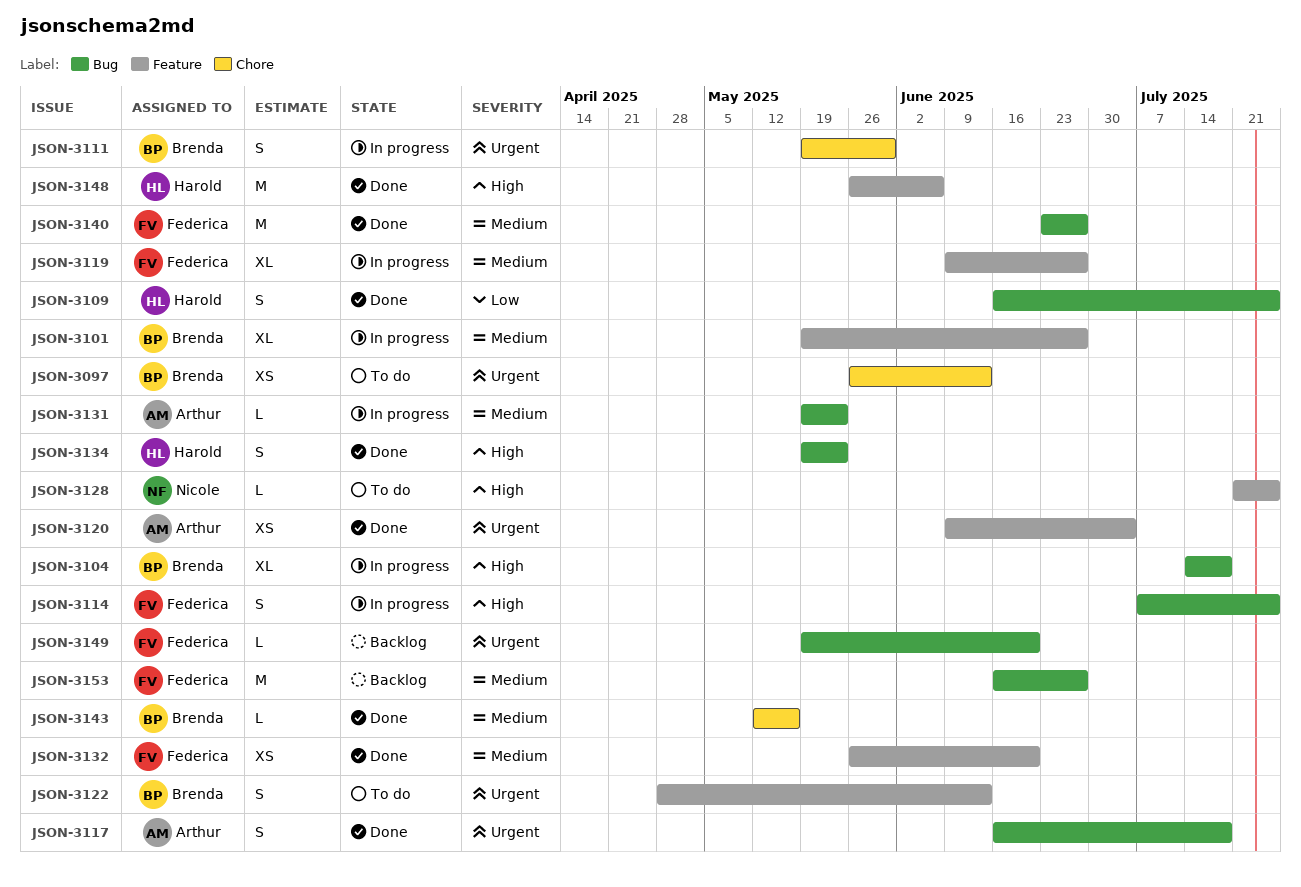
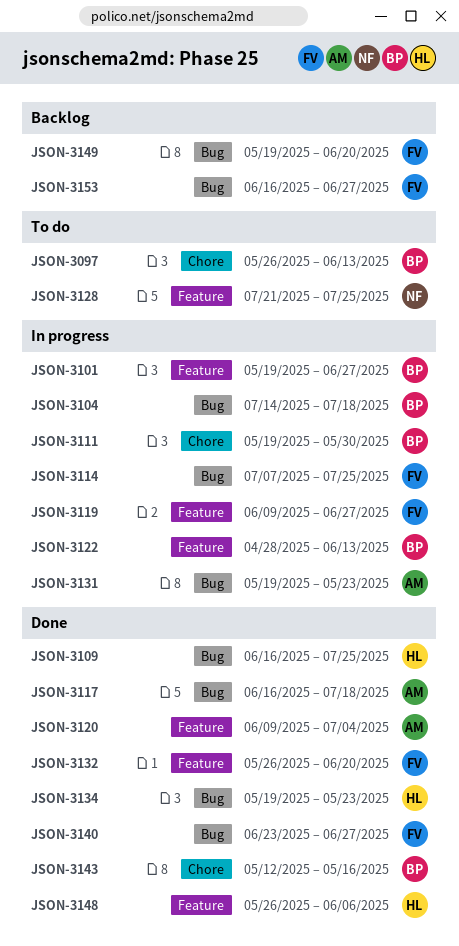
JSON-3122, status: To do -> In progress

